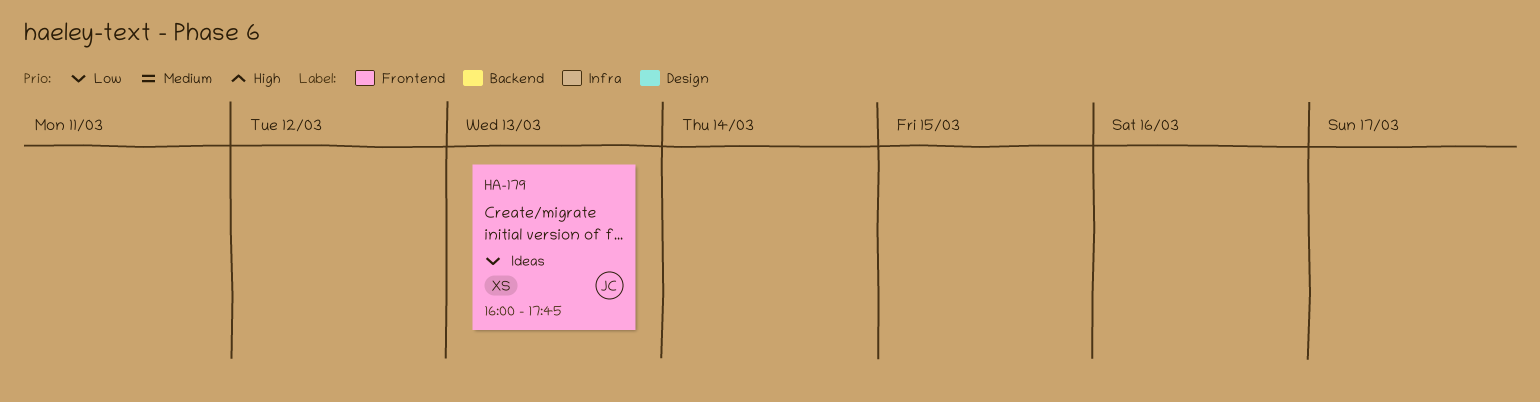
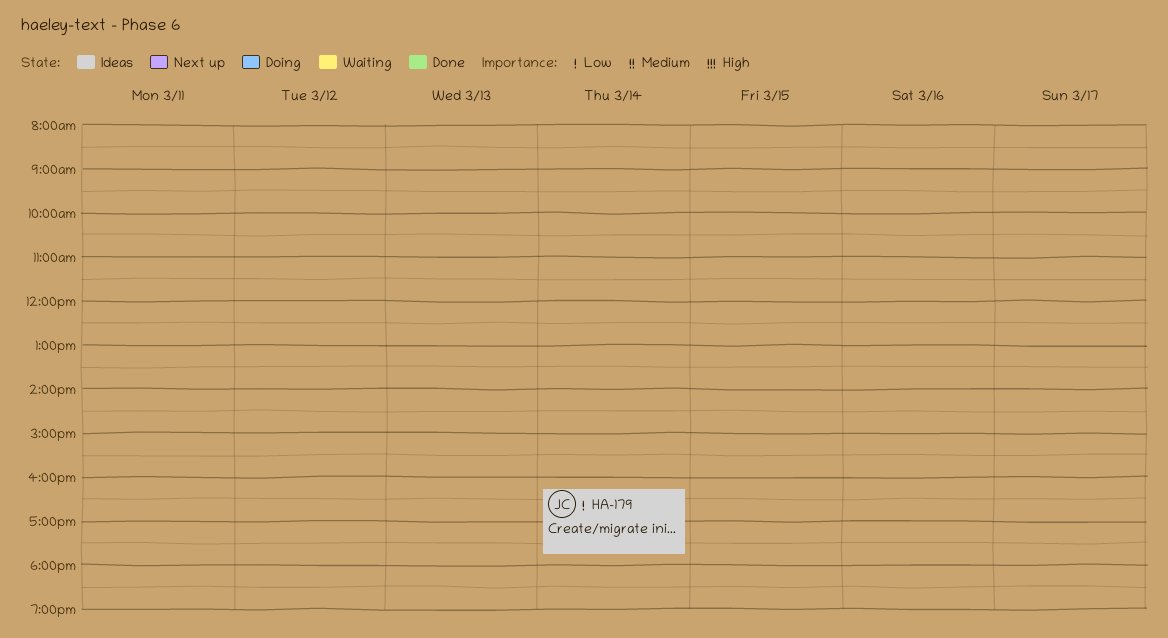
HA-179, day: Mar 13 -> Mar 14
HA-179, begins: 16:00 -> 16:15

